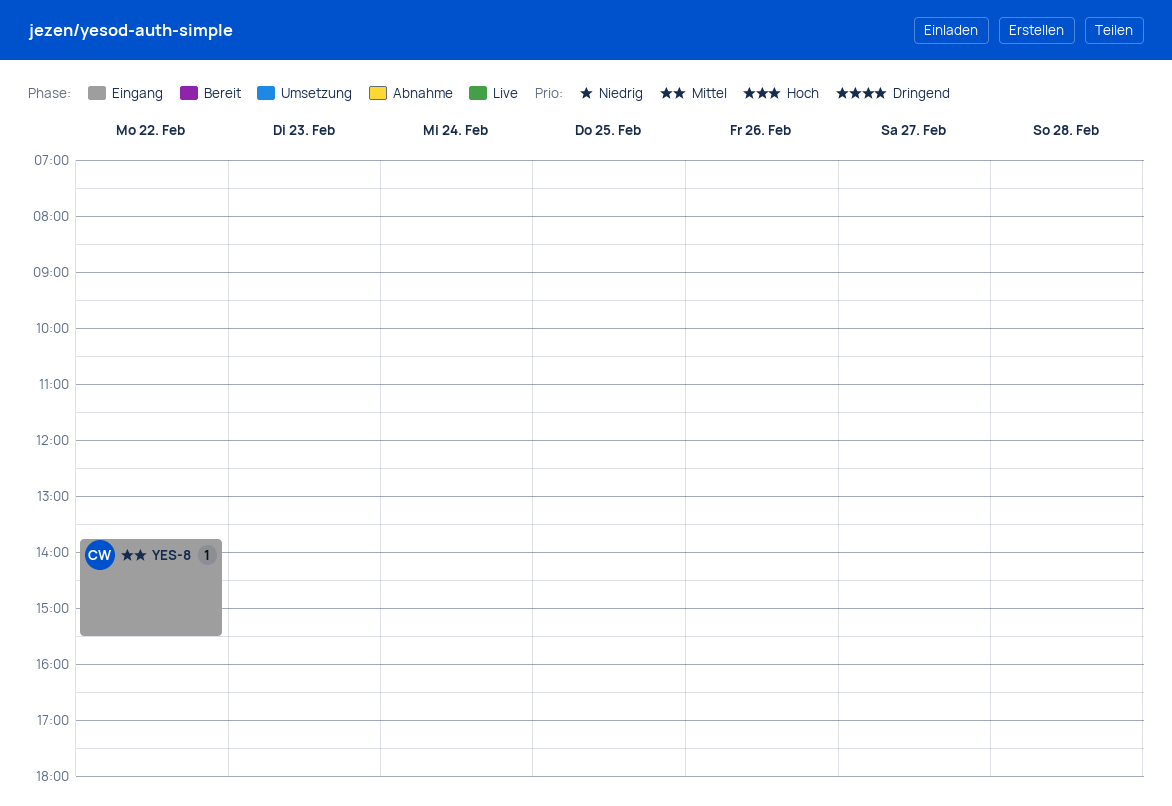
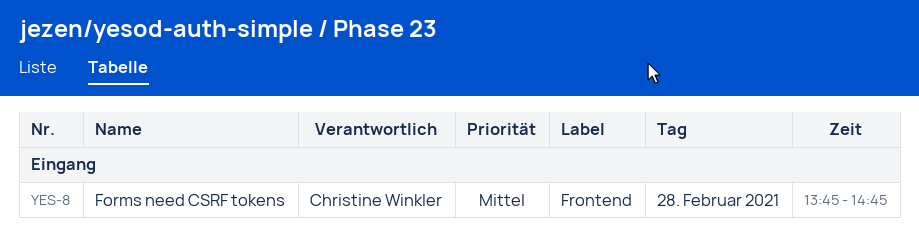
YES-8, day: Feb 22 -> Feb 28
YES-8, ends: 15:30 -> 14:45

